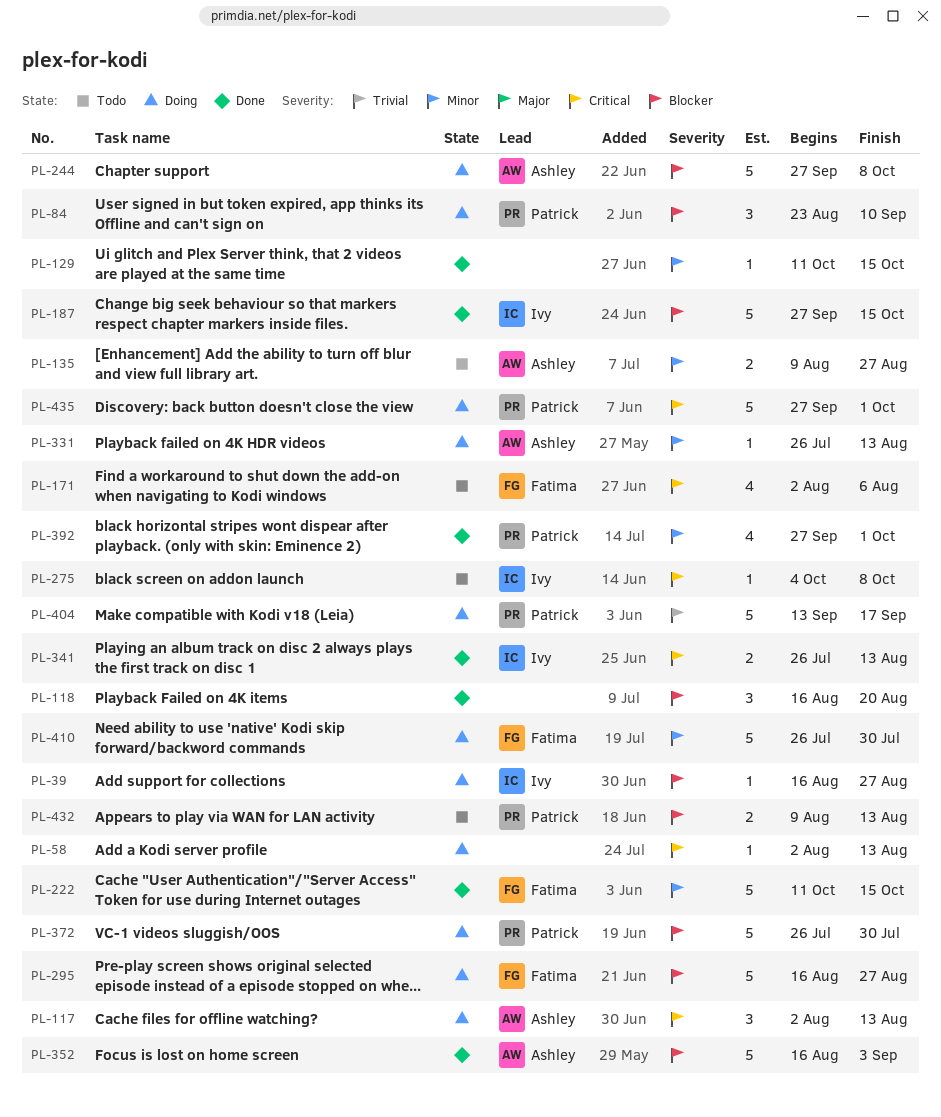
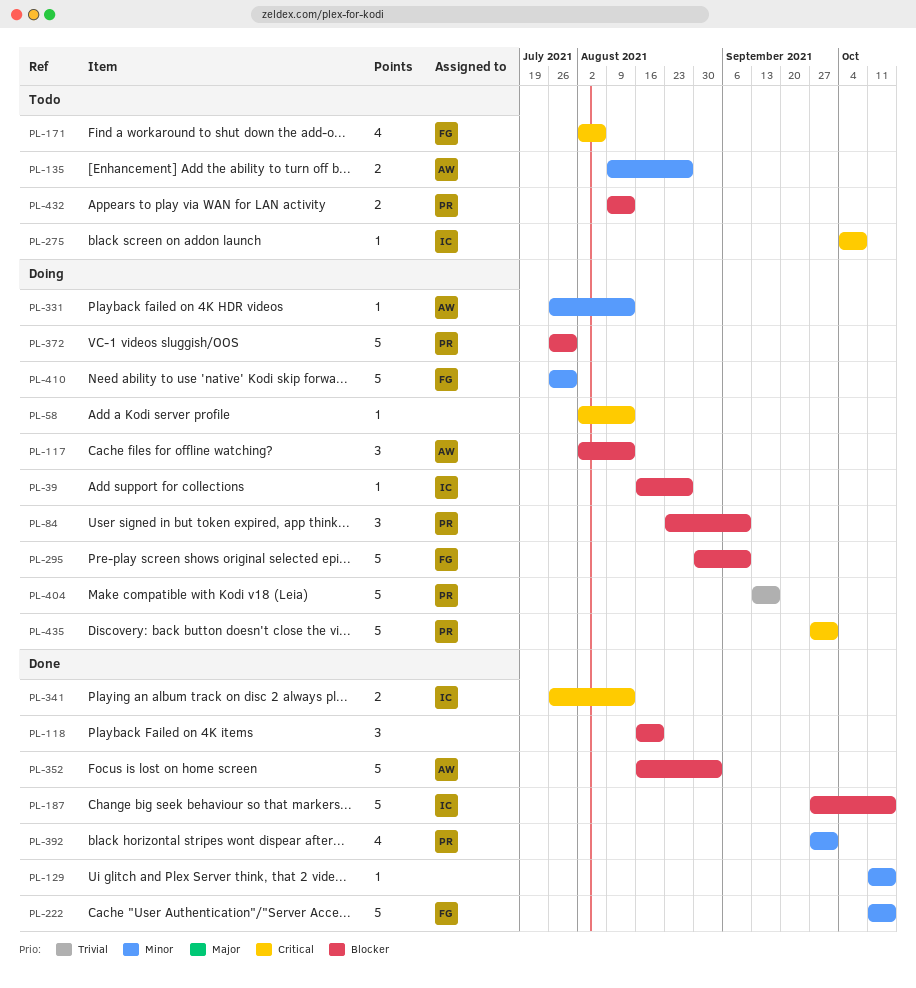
PL-117, priority: Critical -> Blocker
PL-244: present -> none
PL-295, start: Aug 16 -> Aug 30
PL-295, due: Aug 27 -> Sep 10

